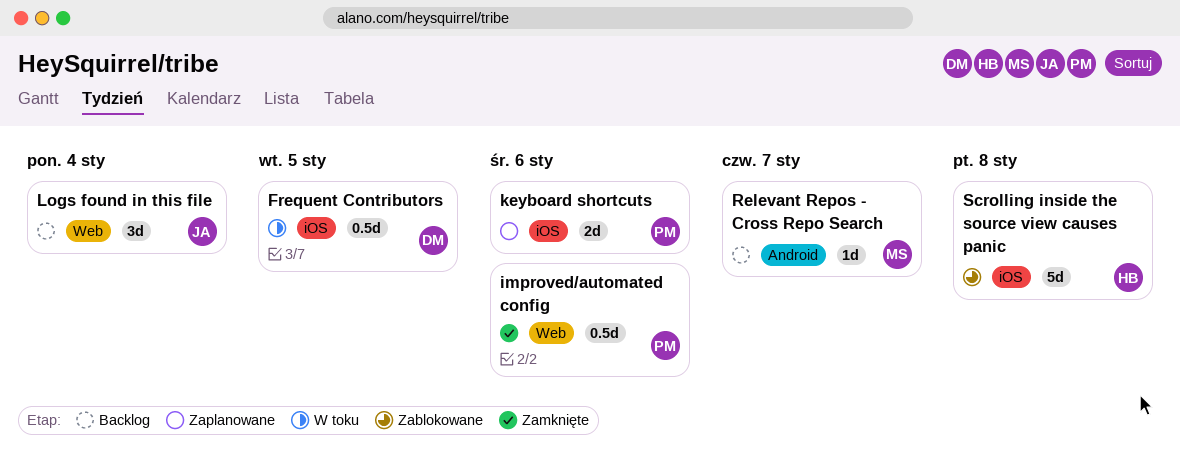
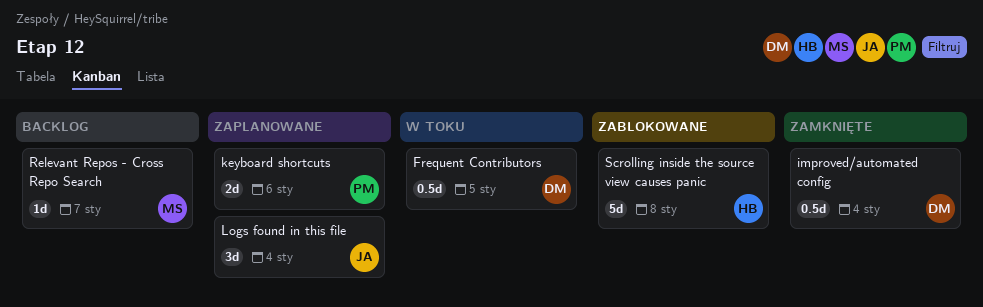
improved/automated config, owner: PM -> DM
improved/automated config, due: Jan 6 -> Jan 4
Logs found in this file, status: Backlog -> Zaplanowane

